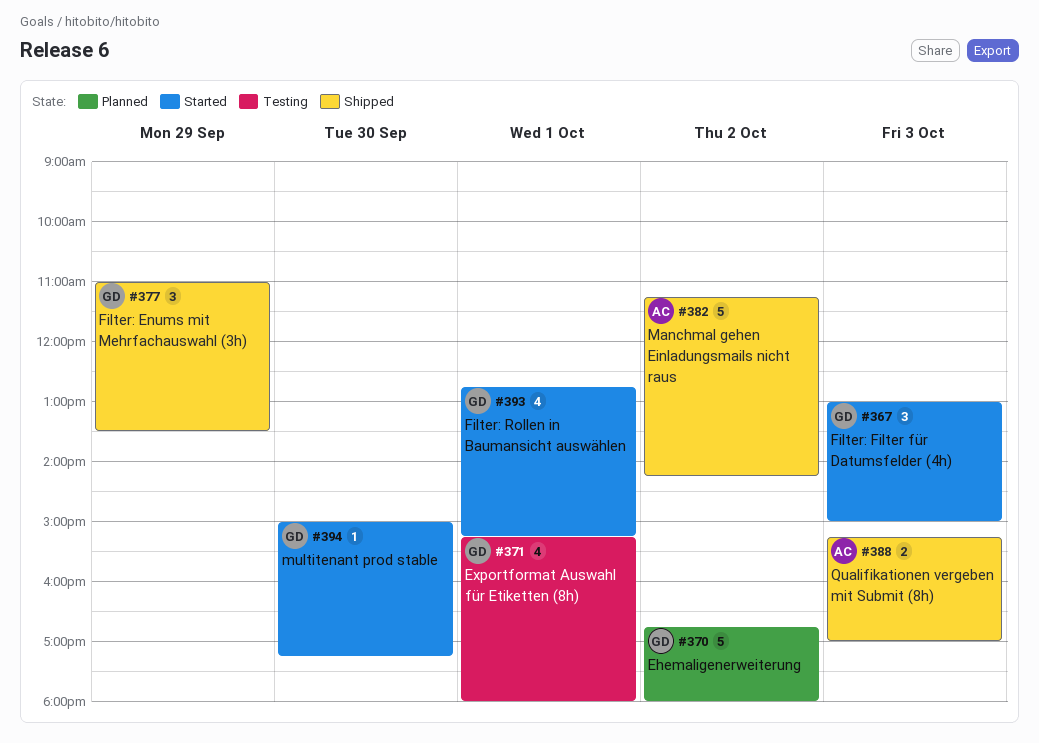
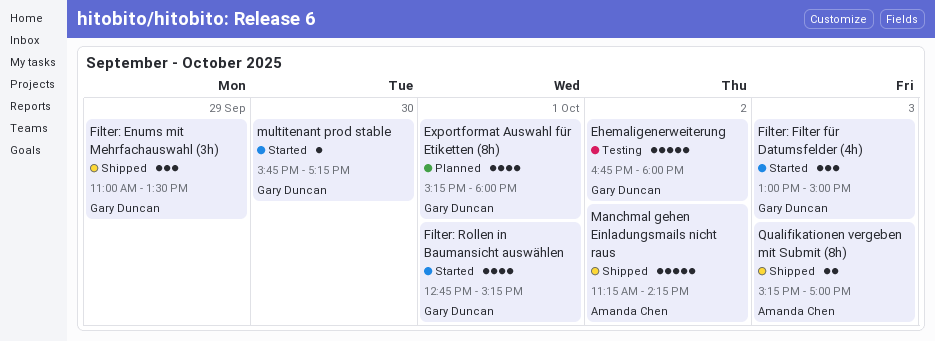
Ehemaligenerweiterung, status: Planned -> Testing
Exportformat Auswahl für Etiketten (8h), status: Testing -> Planned
multitenant prod stable, begins: 15:00 -> 15:45

